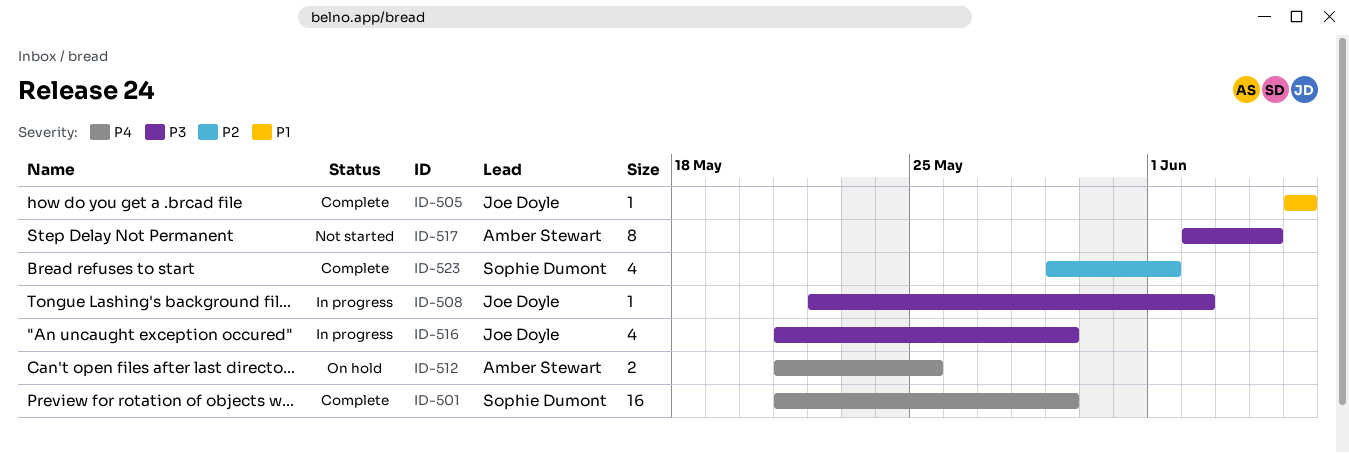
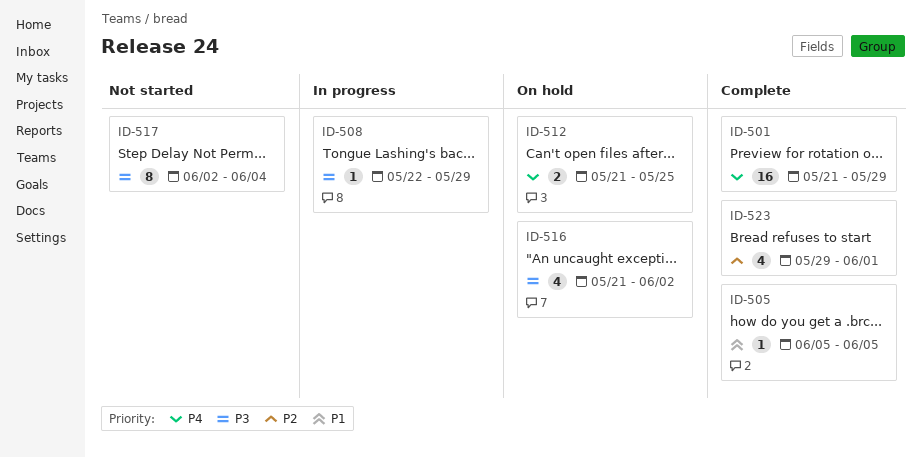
ID-508, due: Jun 2 -> May 29
ID-516, status: In progress -> On hold
ID-516, due: May 29 -> Jun 2

